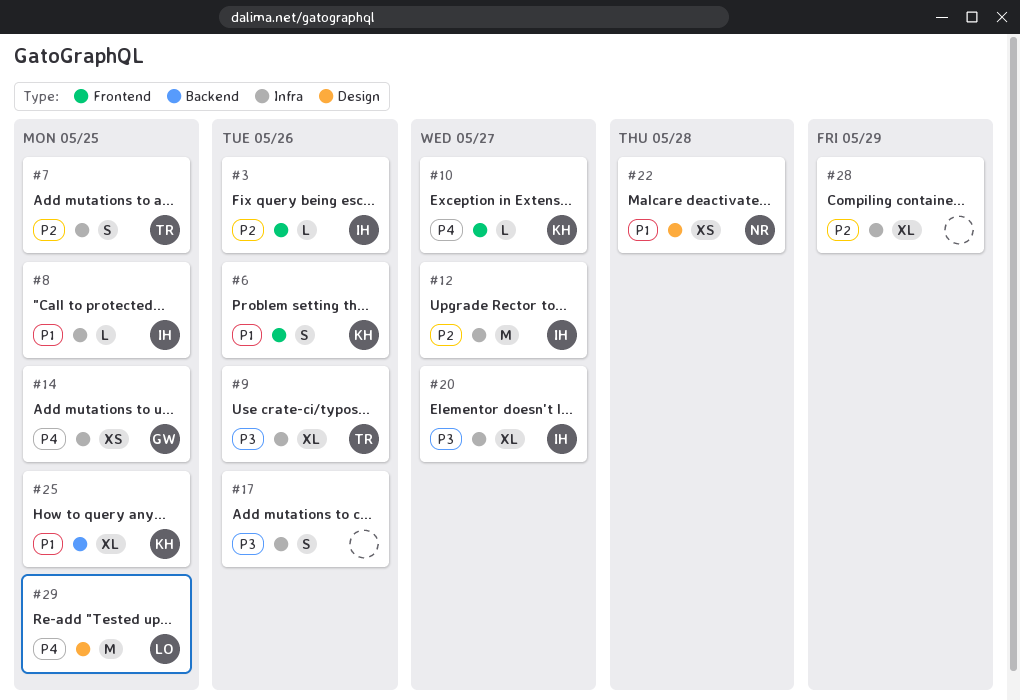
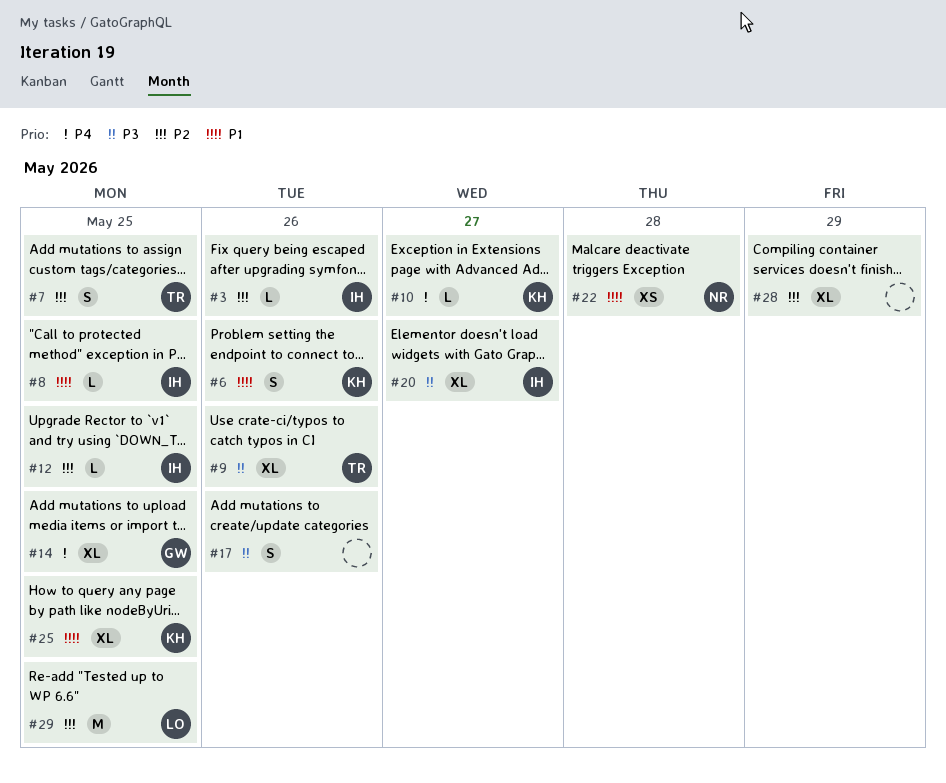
#12, estimate: M -> L
#12, due: May 27 -> May 25
#14, estimate: XS -> XL
#29, priority: P4 -> P2

